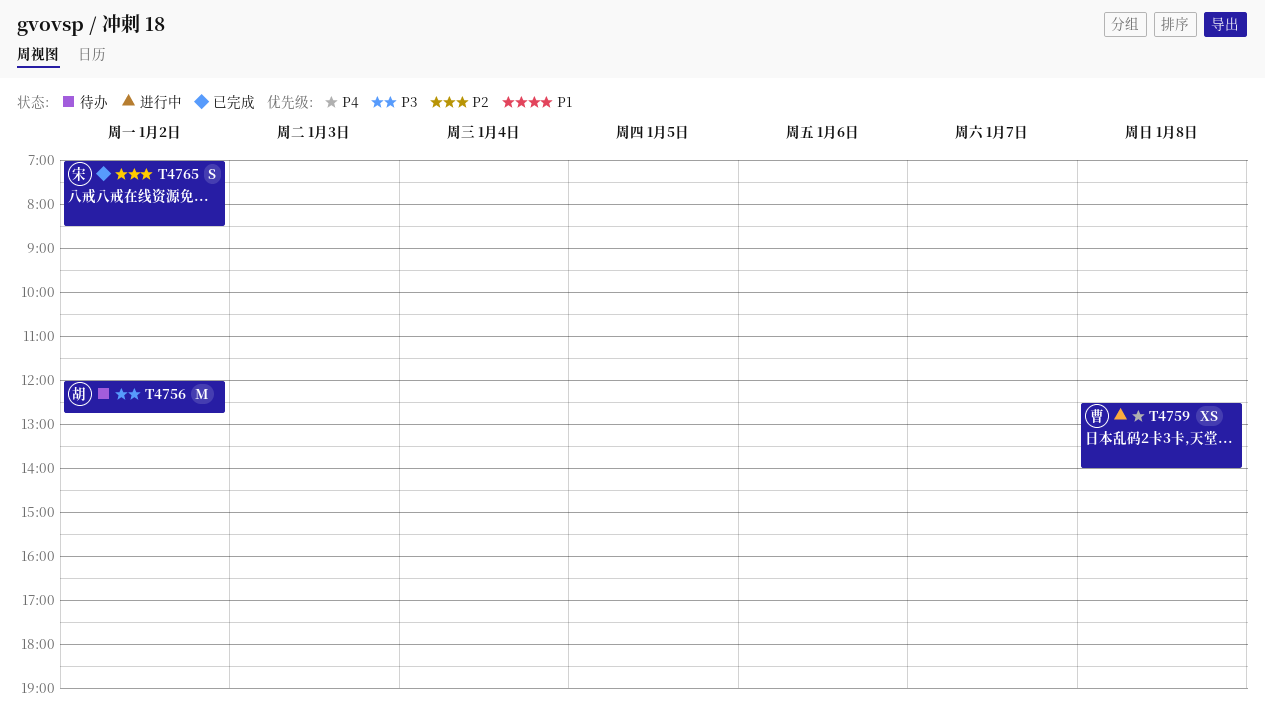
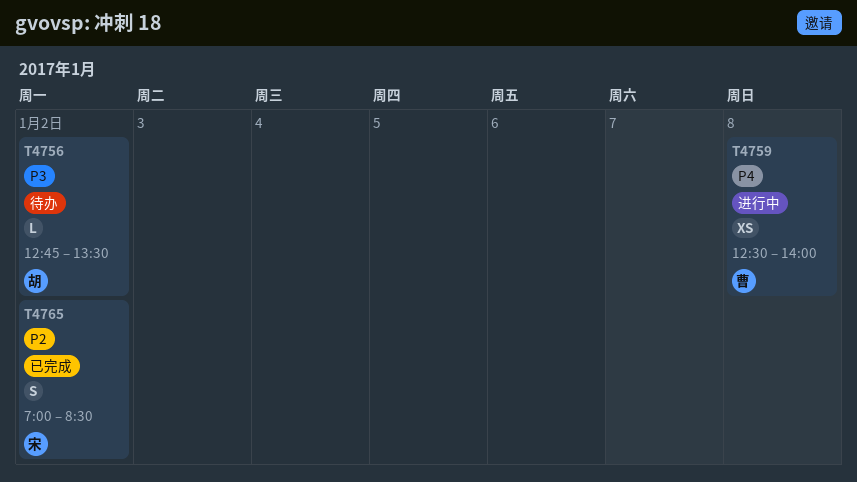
T4756, estimate: M -> L
T4756, begins: 12:00 -> 12:45
T4756, ends: 12:45 -> 13:30

